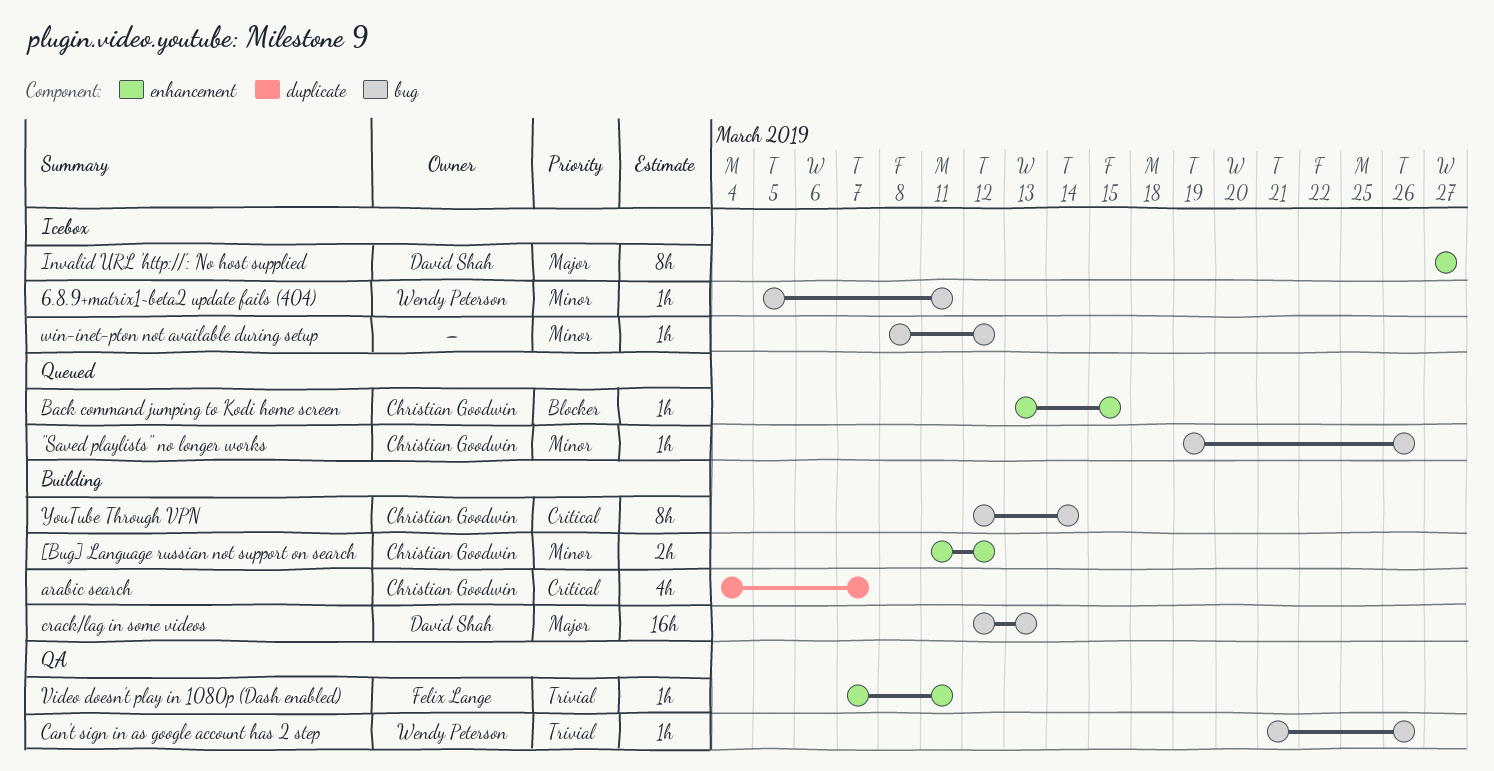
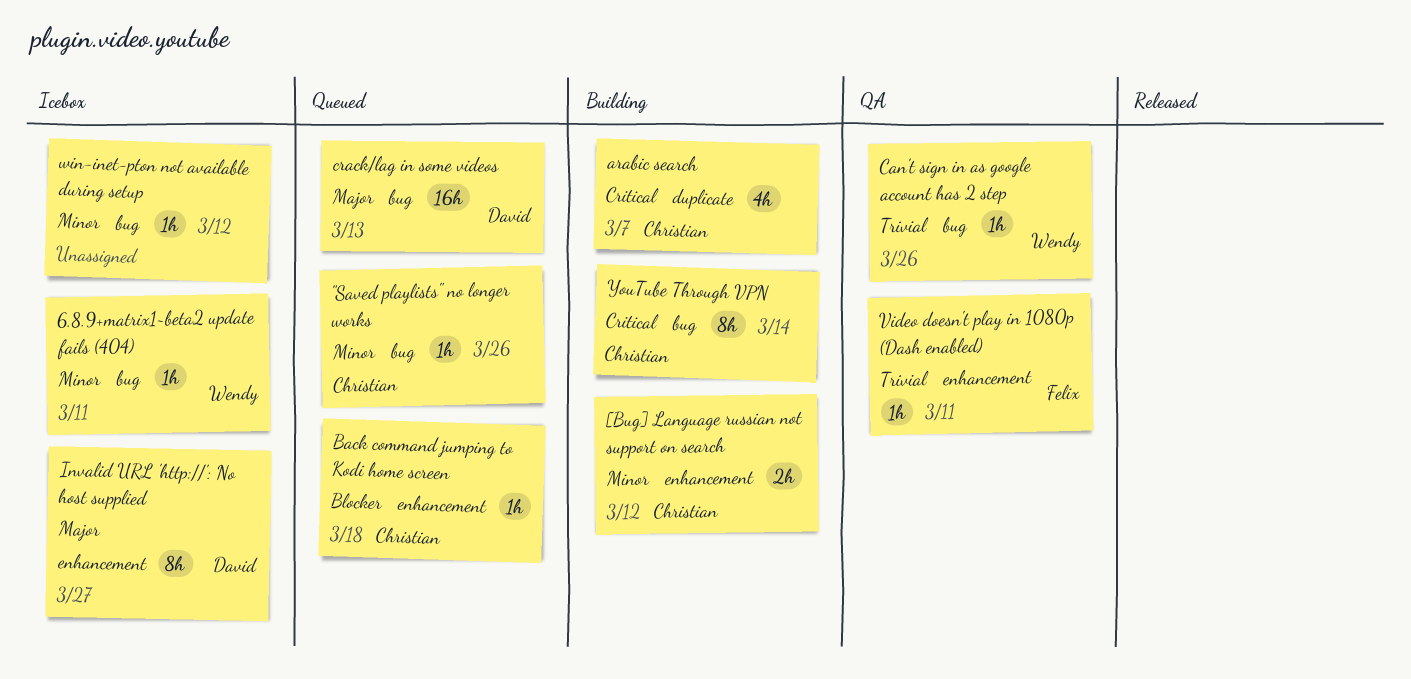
Back command jumping to Kodi home screen, due: Mar 15 -> Mar 18
crack/lag in some videos, status: Building -> Queued

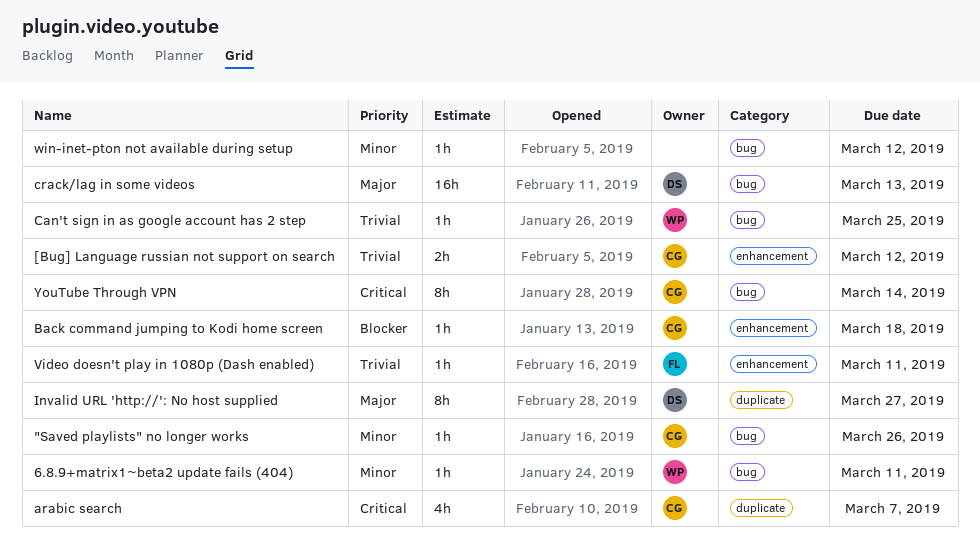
[Bug] Language russian not support on search, priority: Minor -> Trivial
Can't sign in as google account has 2 step, due: Mar 26 -> Mar 25
Invalid URL 'http://': No host supplied, label: enhancement -> duplicate

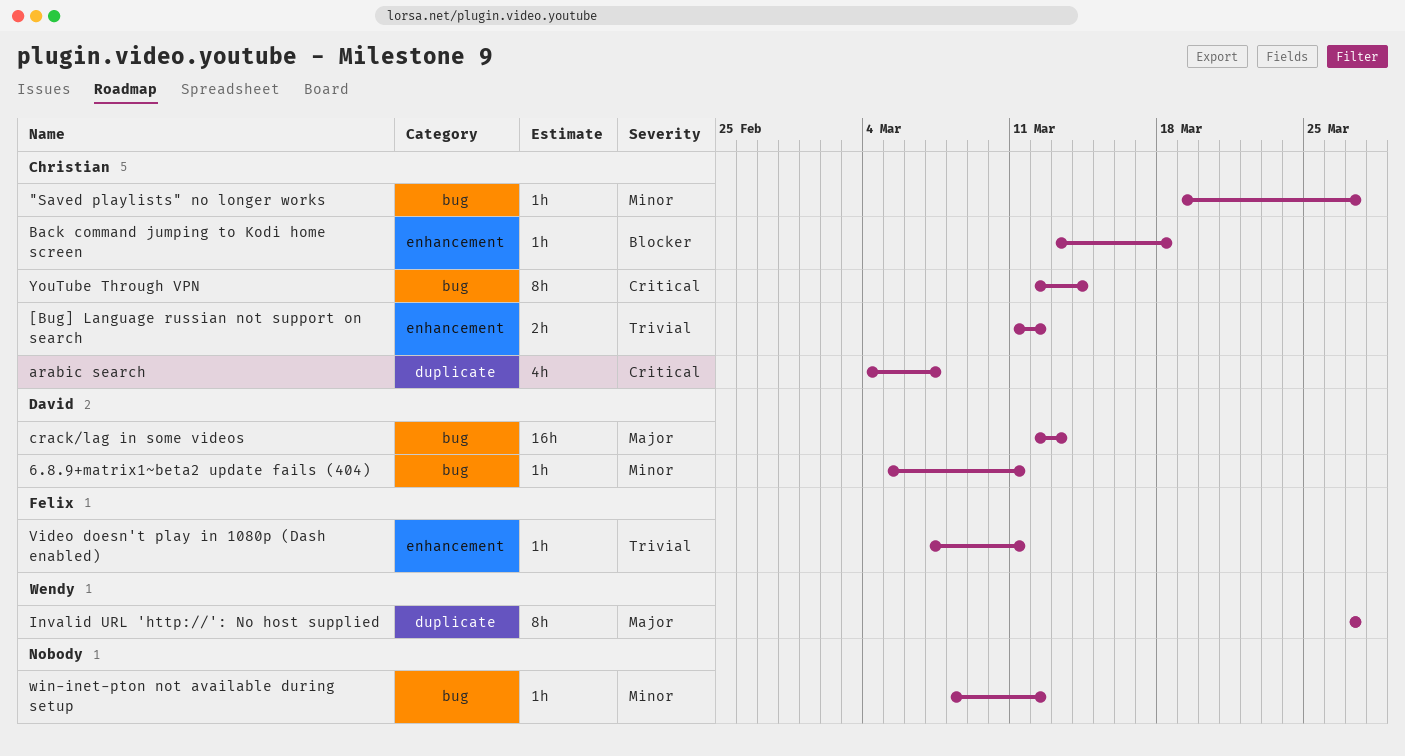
"Saved playlists" no longer works, due: Mar 26 -> Mar 27
6.8.9+matrix1~beta2 update fails (404), owner: Wendy -> David
Can't sign in as google account has 2 step: present -> none
Invalid URL 'http://': No host supplied, owner: David -> Wendy

